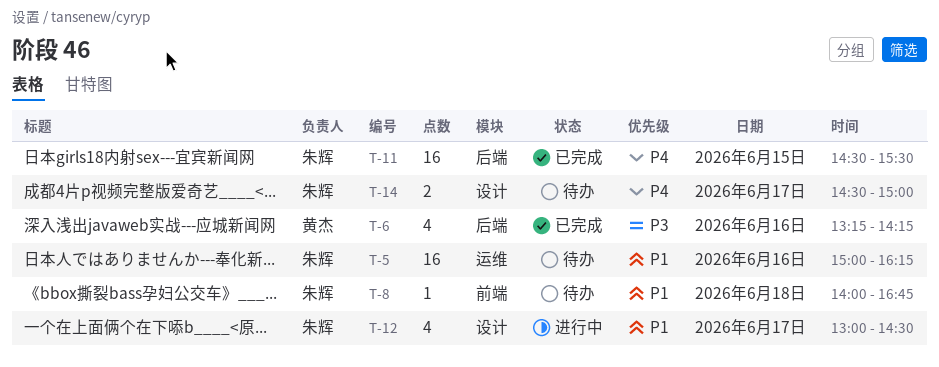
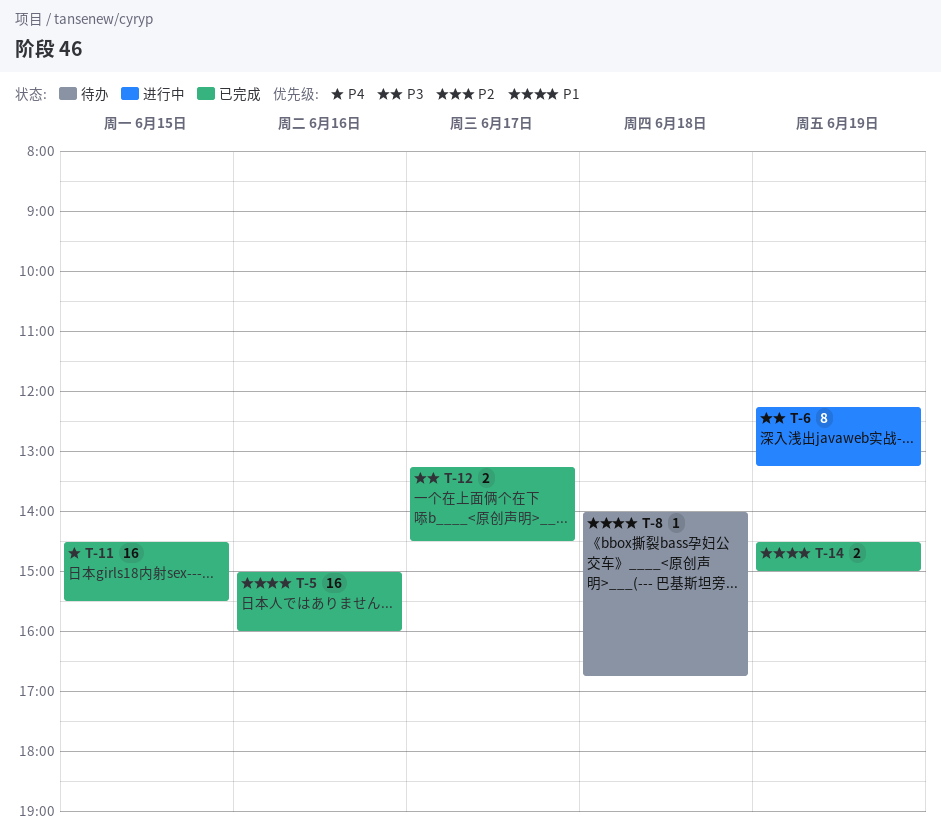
T-5, status: 待办 -> 已完成
T-5, ends: 16:15 -> 16:00
T-6, status: 已完成 -> 进行中
T-6, estimate: 4 -> 8
T-6, day: Jun 16 -> Jun 19
T-6, begins: 13:15 -> 12:15
T-6, ends: 14:15 -> 13:15
T-12, status: 进行中 -> 已完成
T-12, priority: P1 -> P3
T-12, estimate: 4 -> 2
T-12, begins: 13:00 -> 13:15
T-14, status: 待办 -> 已完成
T-14, priority: P4 -> P1
T-14, day: Jun 17 -> Jun 19

